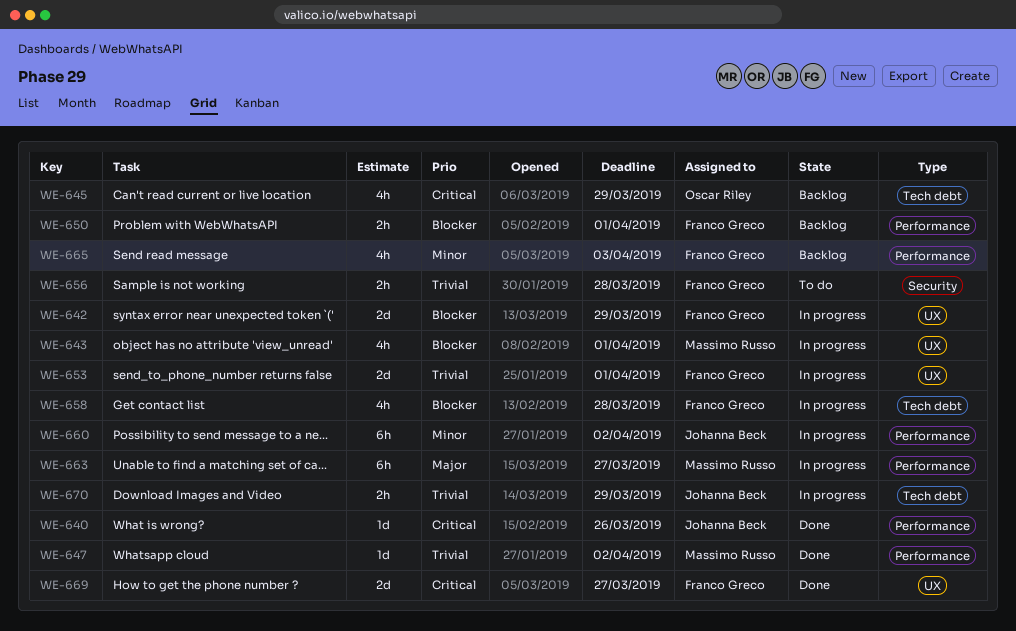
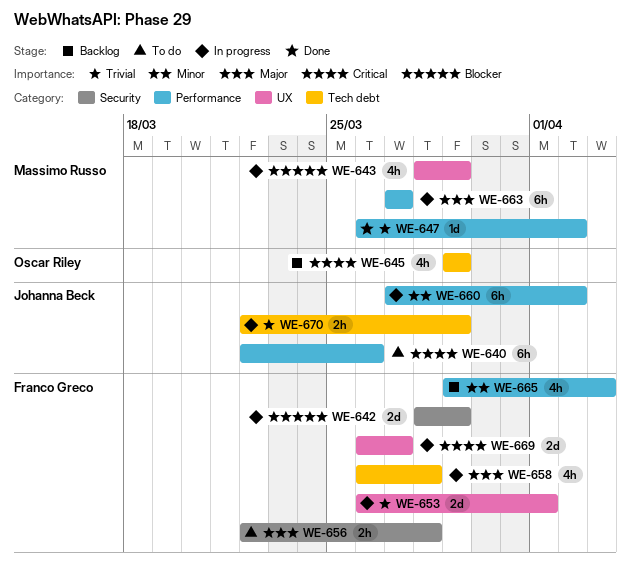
WE-640, status: Done -> To do
WE-640, estimate: 1d -> 6h
WE-642, label: UX -> Security
WE-643, due: Apr 1 -> Mar 29
WE-650: present -> none
WE-656, priority: Trivial -> Major
WE-658, priority: Blocker -> Major
WE-669, status: Done -> In progress

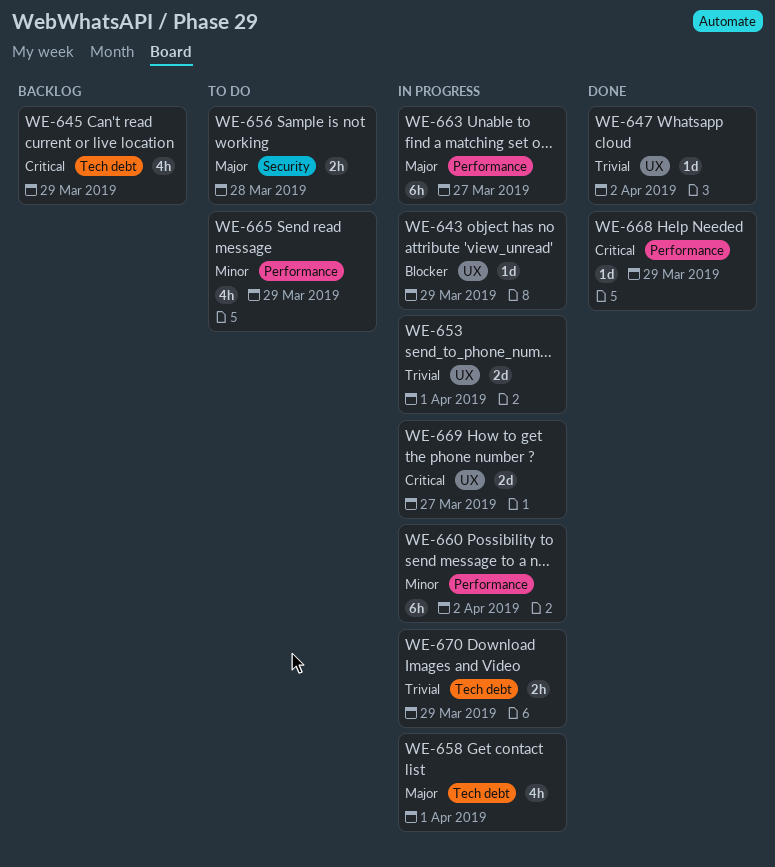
WE-640: present -> none
WE-642: present -> none
WE-643, estimate: 4h -> 1d
WE-647, label: Performance -> UX
WE-658, due: Mar 28 -> Apr 1
WE-665, status: Backlog -> To do
WE-665, due: Apr 3 -> Mar 29
WE-668: none -> present

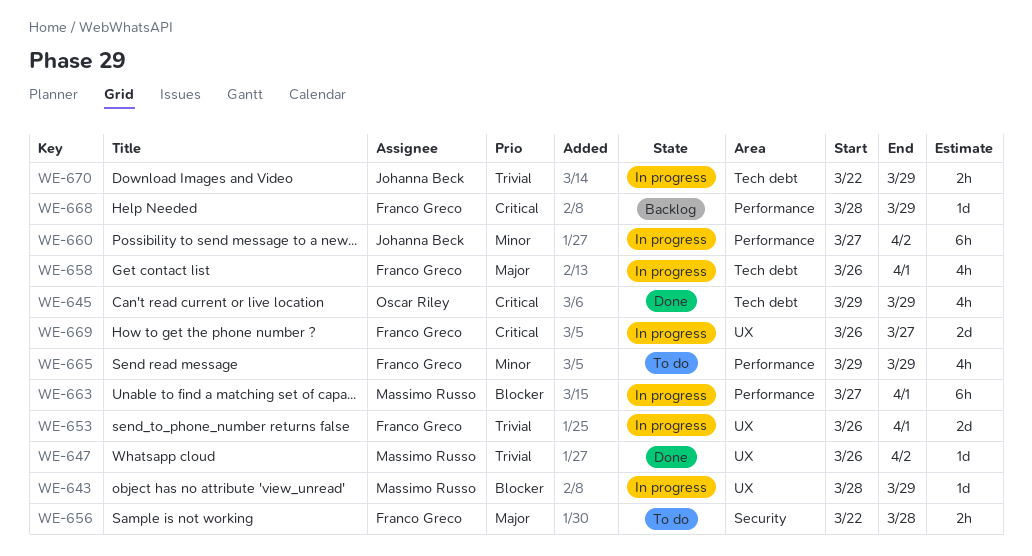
WE-645, status: Backlog -> Done
WE-663, priority: Major -> Blocker
WE-663, due: Mar 27 -> Apr 1
WE-668, status: Done -> Backlog

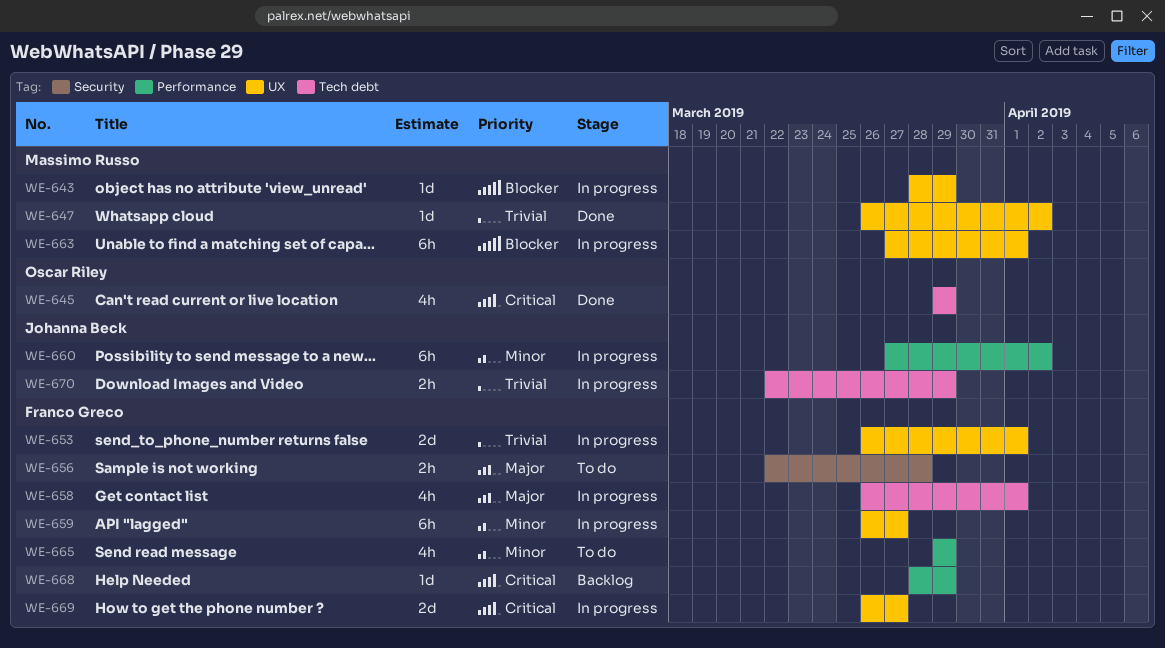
WE-659: none -> present
WE-663, label: Performance -> UX

